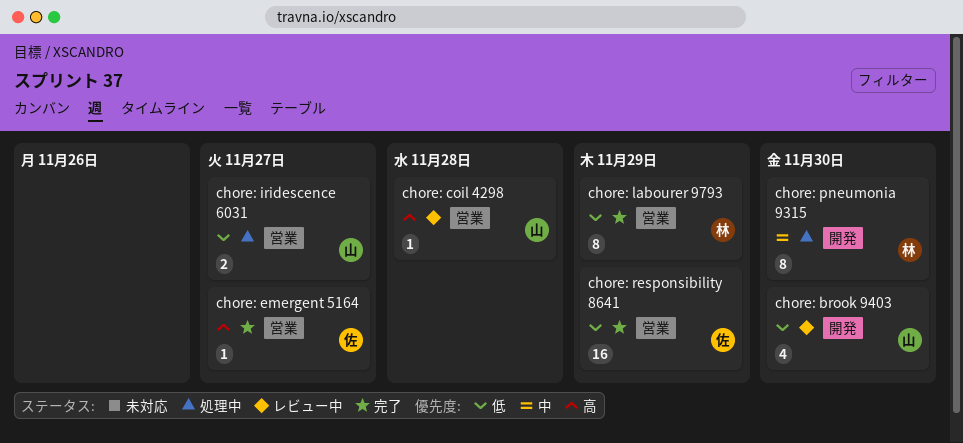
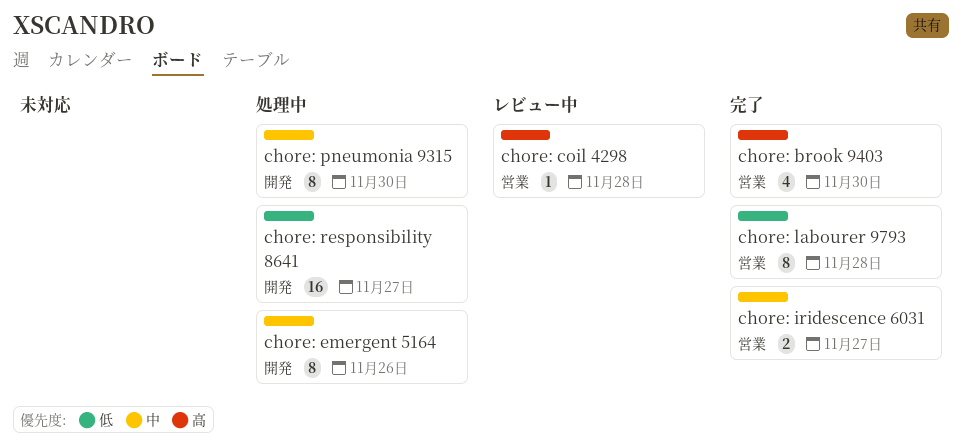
chore: brook 9403, status: レビュー中 -> 完了
chore: brook 9403, priority: 低 -> 高
chore: brook 9403, label: 開発 -> 営業
chore: emergent 5164, status: 完了 -> 処理中
chore: emergent 5164, priority: 高 -> 中
chore: emergent 5164, label: 営業 -> 開発
chore: emergent 5164, estimate: 1 -> 8
chore: emergent 5164, due: Nov 27 -> Nov 26
chore: iridescence 6031, status: 処理中 -> 完了
chore: iridescence 6031, priority: 低 -> 中
chore: labourer 9793, due: Nov 29 -> Nov 28
chore: responsibility 8641, status: 完了 -> 処理中
chore: responsibility 8641, label: 営業 -> 開発
chore: responsibility 8641, due: Nov 29 -> Nov 27

